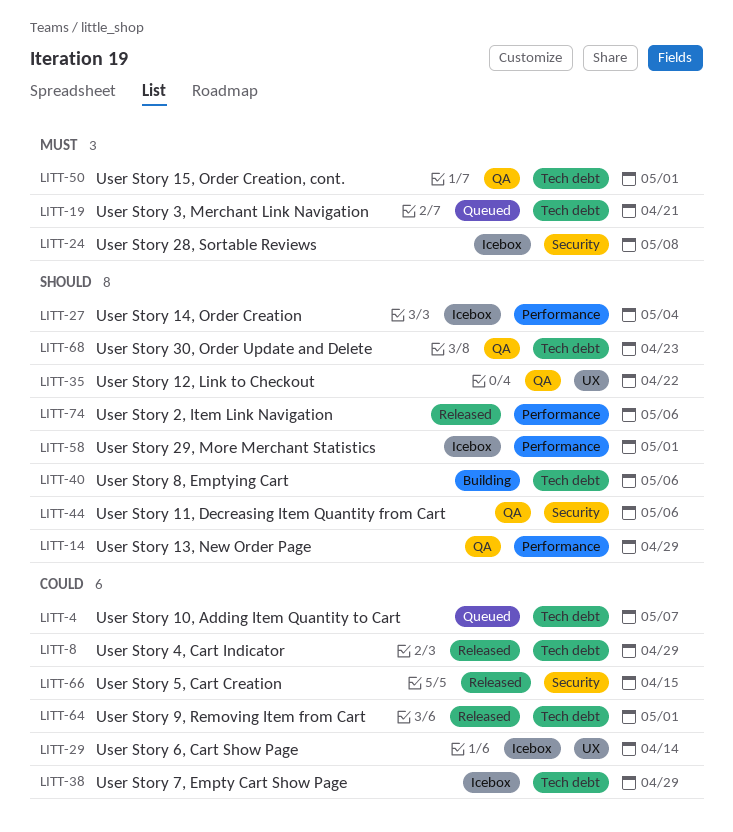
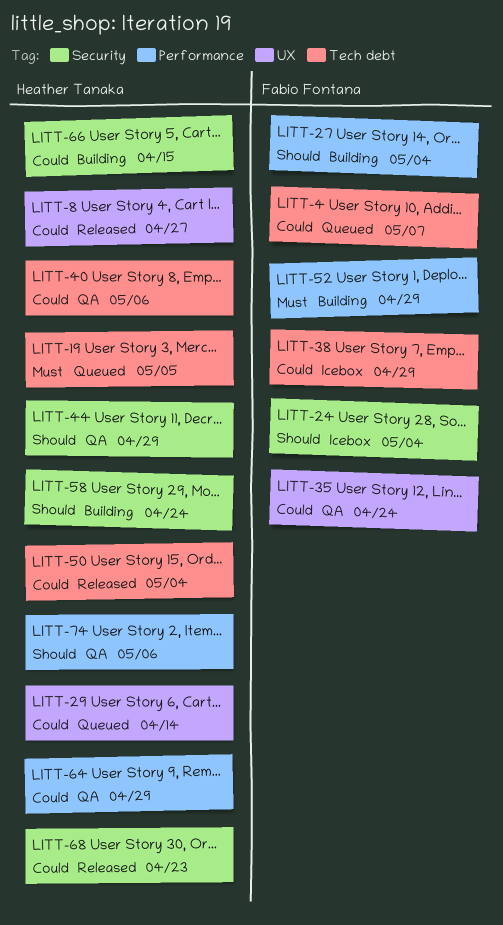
LITT-8, label: Tech debt -> UX
LITT-8, due: Apr 29 -> Apr 27
LITT-14: present -> none
LITT-19, due: Apr 21 -> May 5
LITT-24, priority: Must -> Should
LITT-24, due: May 8 -> May 4
LITT-27, status: Icebox -> Building
LITT-29, status: Icebox -> Queued
LITT-35, priority: Should -> Could
LITT-35, due: Apr 22 -> Apr 24
LITT-40, status: Building -> QA
LITT-40, priority: Should -> Could
LITT-44, due: May 6 -> Apr 29
LITT-50, status: QA -> Released
LITT-50, priority: Must -> Could
LITT-50, due: May 1 -> May 4
LITT-52: none -> present
LITT-58, status: Icebox -> Building
LITT-58, label: Performance -> Security
LITT-58, due: May 1 -> Apr 24
LITT-64, status: Released -> QA
LITT-64, label: Tech debt -> Performance
LITT-64, due: May 1 -> Apr 29
LITT-66, status: Released -> Building
LITT-68, status: QA -> Released
LITT-68, priority: Should -> Could
LITT-68, label: Tech debt -> Security
LITT-74, status: Released -> QA

